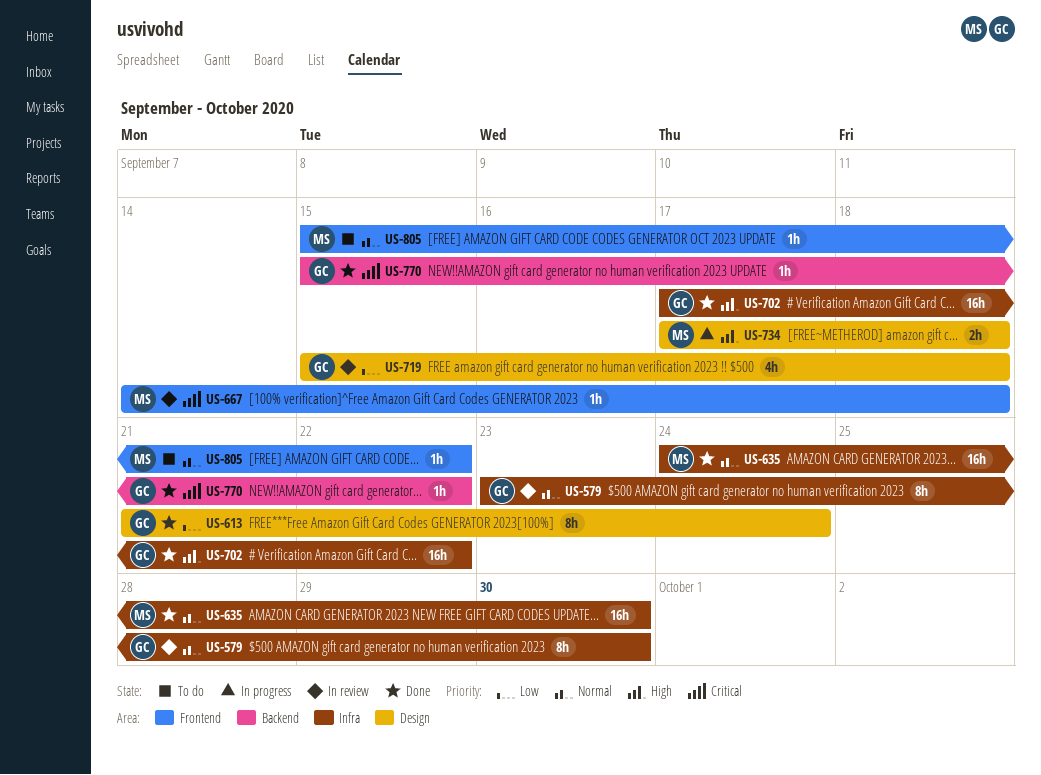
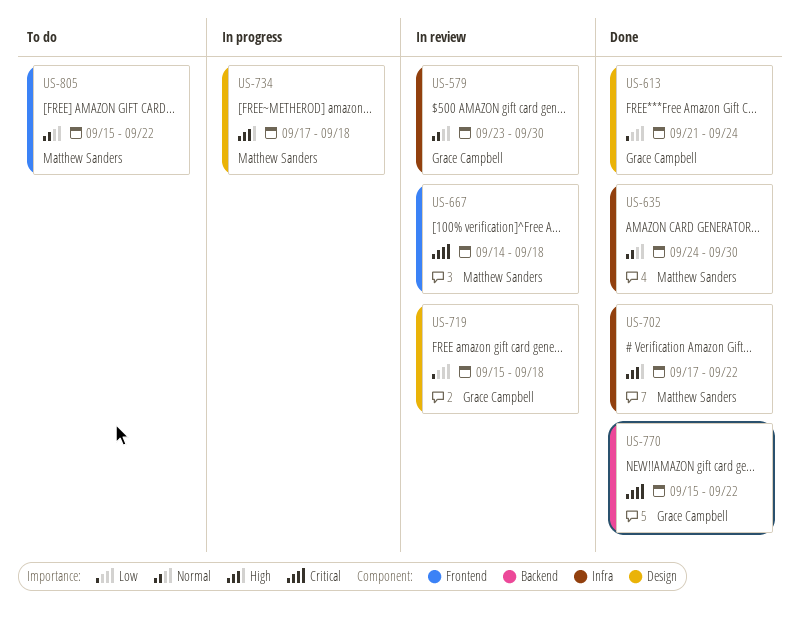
US-702, owner: Grace Campbell -> Matthew Sanders

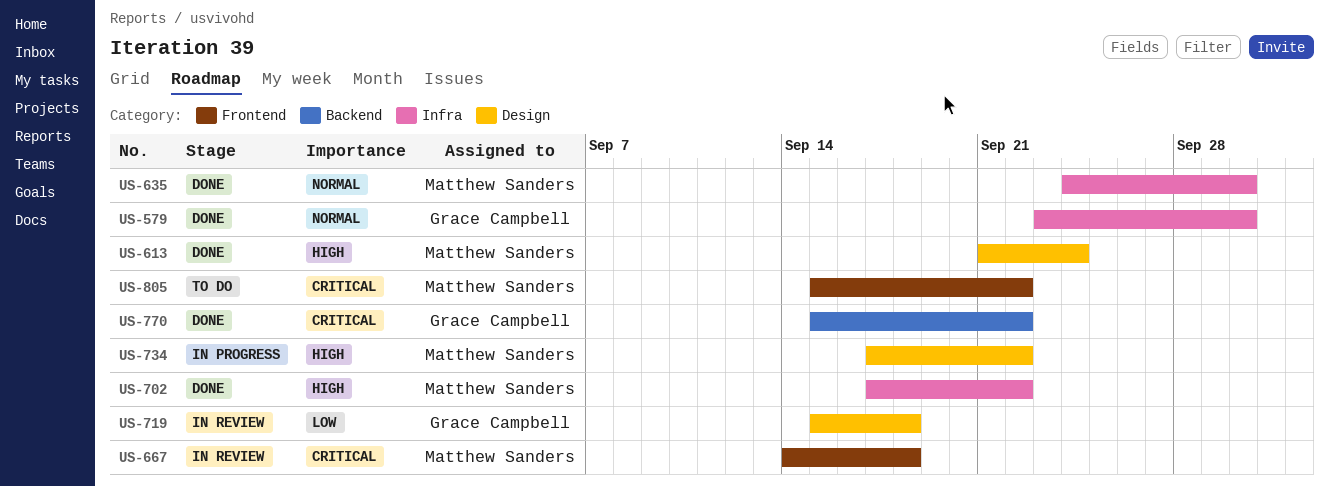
US-579, status: In review -> Done
US-613, owner: Grace Campbell -> Matthew Sanders
US-613, priority: Low -> High
US-734, due: Sep 18 -> Sep 22
US-805, priority: Normal -> Critical

